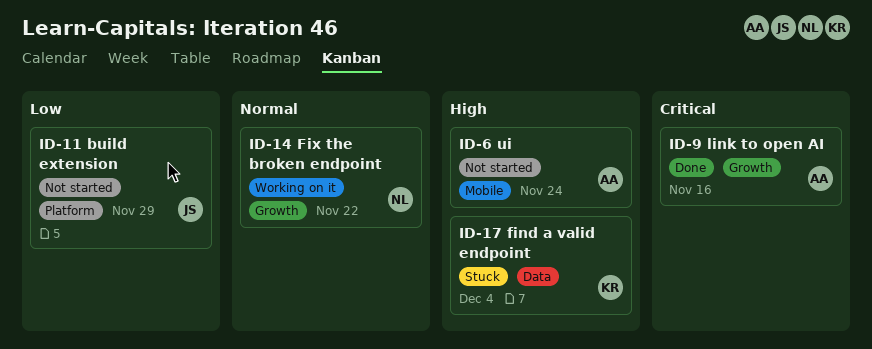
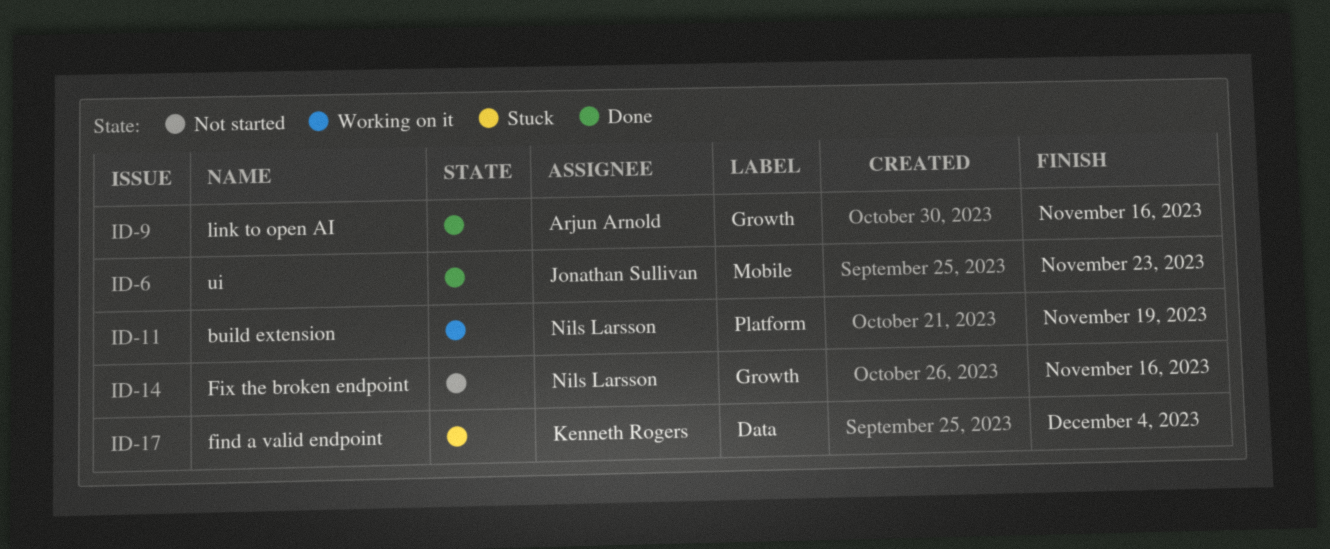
ID-6, status: Not started -> Done
ID-6, owner: Arjun Arnold -> Jonathan Sullivan
ID-6, due: Nov 24 -> Nov 23
ID-11, status: Not started -> Working on it
ID-11, owner: Jonathan Sullivan -> Nils Larsson
ID-11, due: Nov 29 -> Nov 19
ID-14, status: Working on it -> Not started
ID-14, due: Nov 22 -> Nov 16

